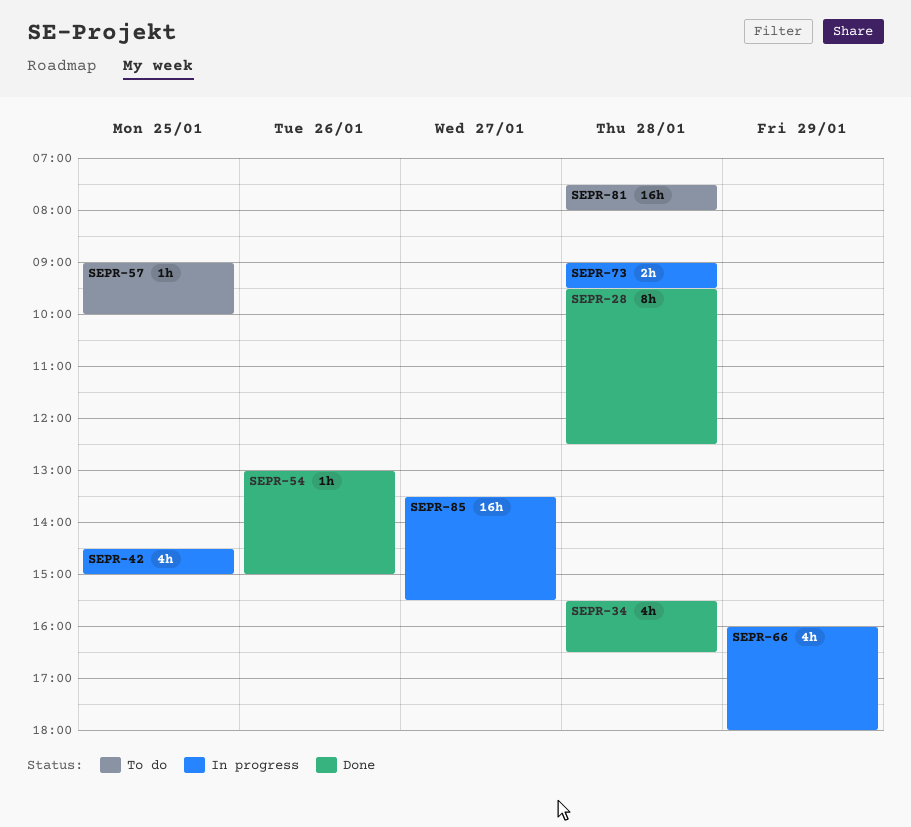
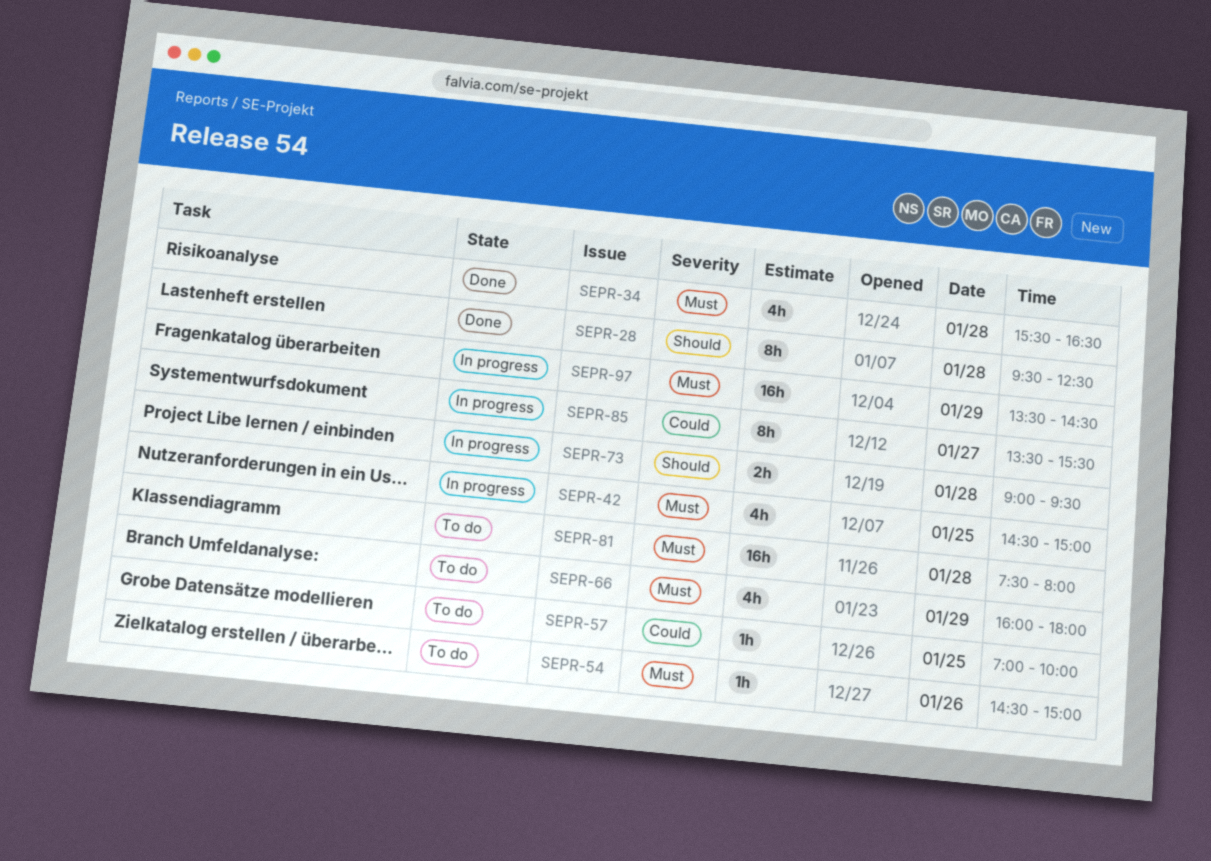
SEPR-54, status: Done -> To do
SEPR-54, begins: 13:00 -> 14:30
SEPR-57, begins: 09:00 -> 07:00
SEPR-66, status: In progress -> To do
SEPR-85, estimate: 16h -> 8h
SEPR-97: none -> present

